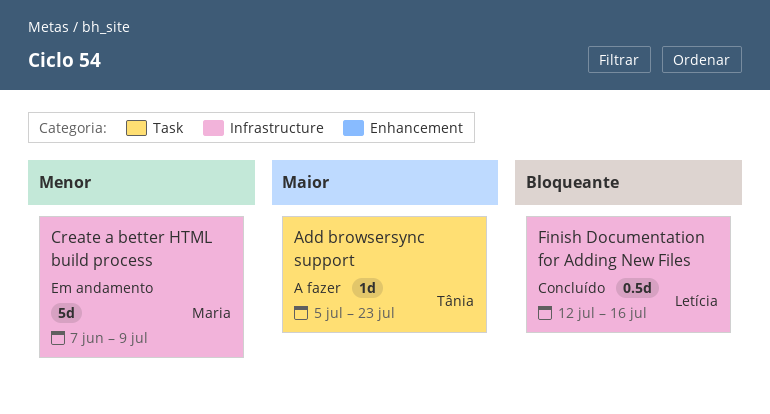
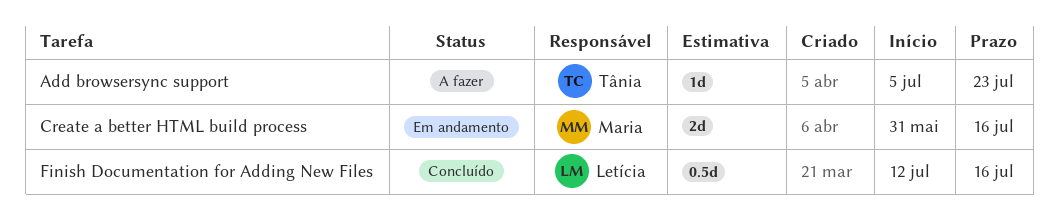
Create a better HTML build process, estimate: 5d -> 2d
Create a better HTML build process, start: Jun 7 -> May 31
Create a better HTML build process, due: Jul 9 -> Jul 16

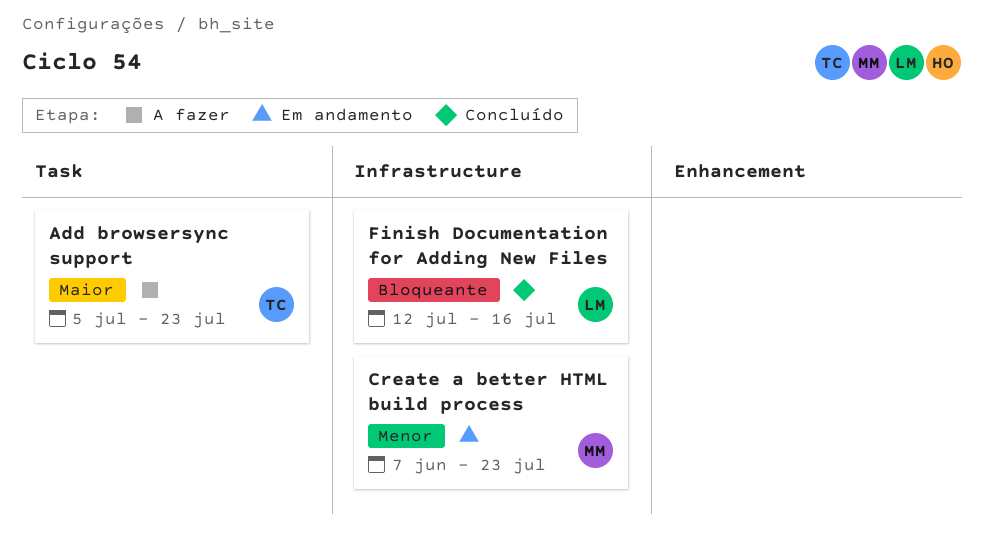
Create a better HTML build process, start: May 31 -> Jun 7
Create a better HTML build process, due: Jul 16 -> Jul 23

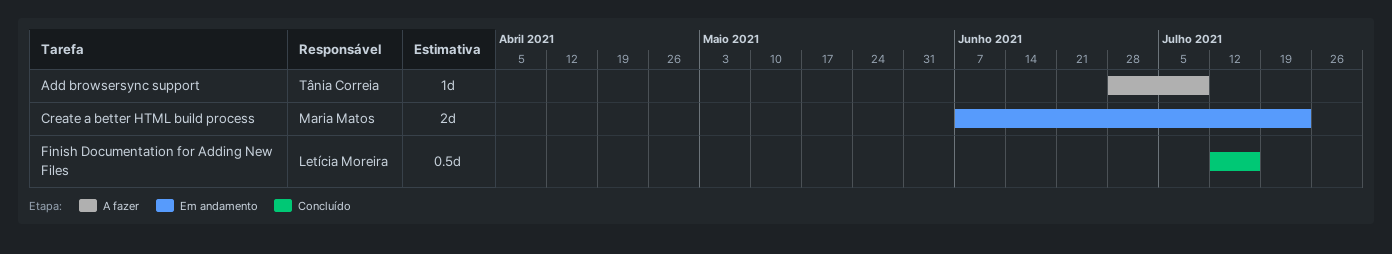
Add browsersync support, start: Jul 5 -> Jun 28
Add browsersync support, due: Jul 23 -> Jul 9

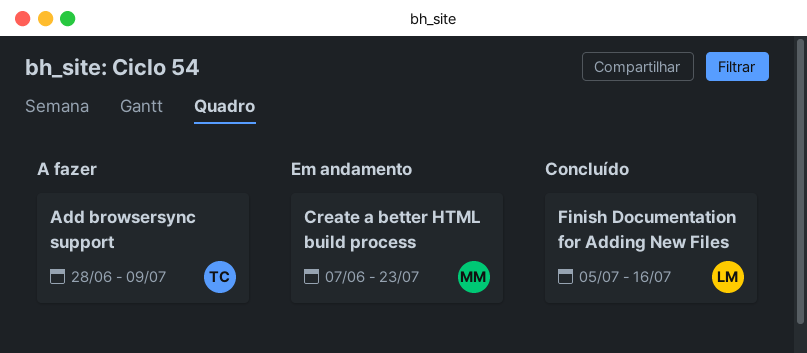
Finish Documentation for Adding New Files, start: Jul 12 -> Jul 5

